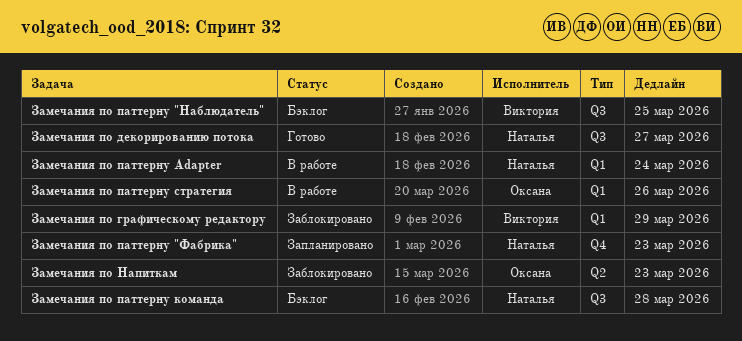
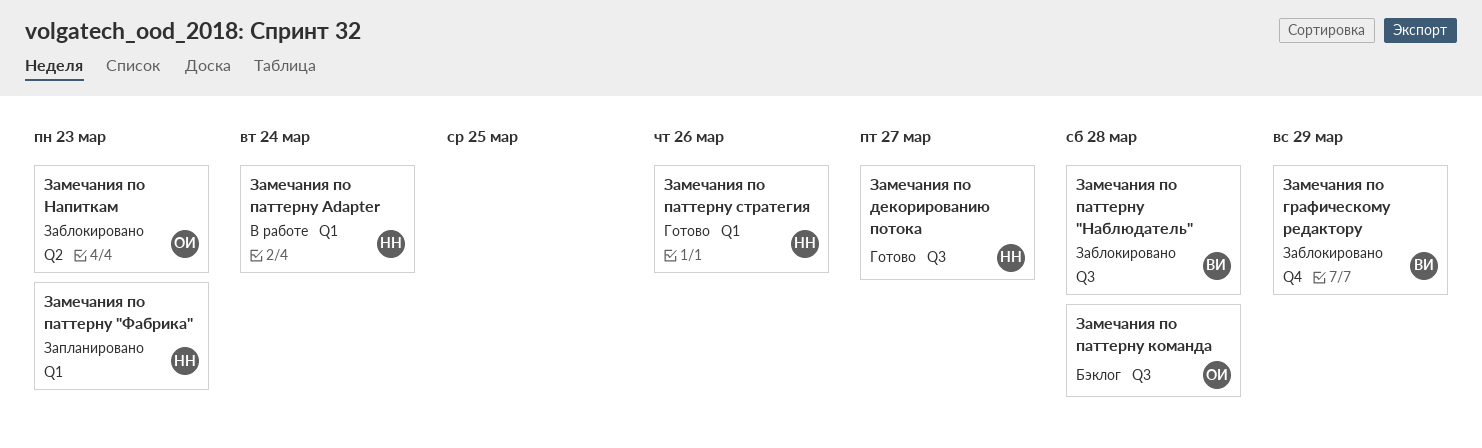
Замечания по графическому редактору, label: Q1 -> Q4
Замечания по паттерну "Наблюдатель", status: Бэклог -> Заблокировано
Замечания по паттерну "Наблюдатель", due: Mar 25 -> Mar 28
Замечания по паттерну "Фабрика", label: Q4 -> Q1
Замечания по паттерну команда, owner: Наталья -> Оксана
Замечания по паттерну стратегия, status: В работе -> Готово
Замечания по паттерну стратегия, owner: Оксана -> Наталья

